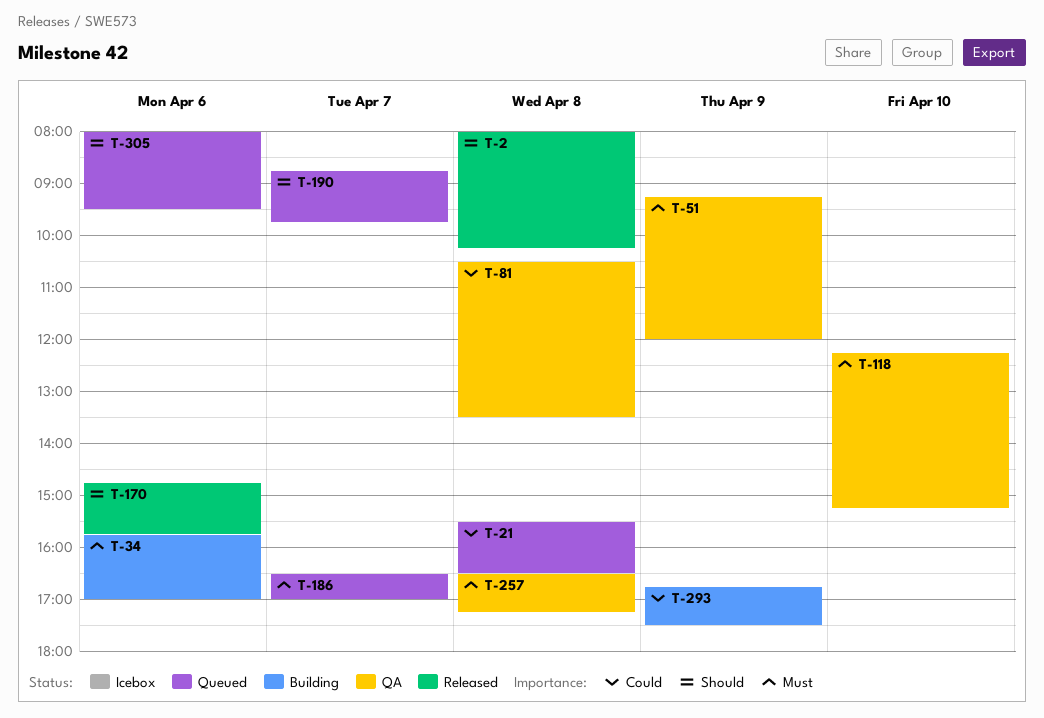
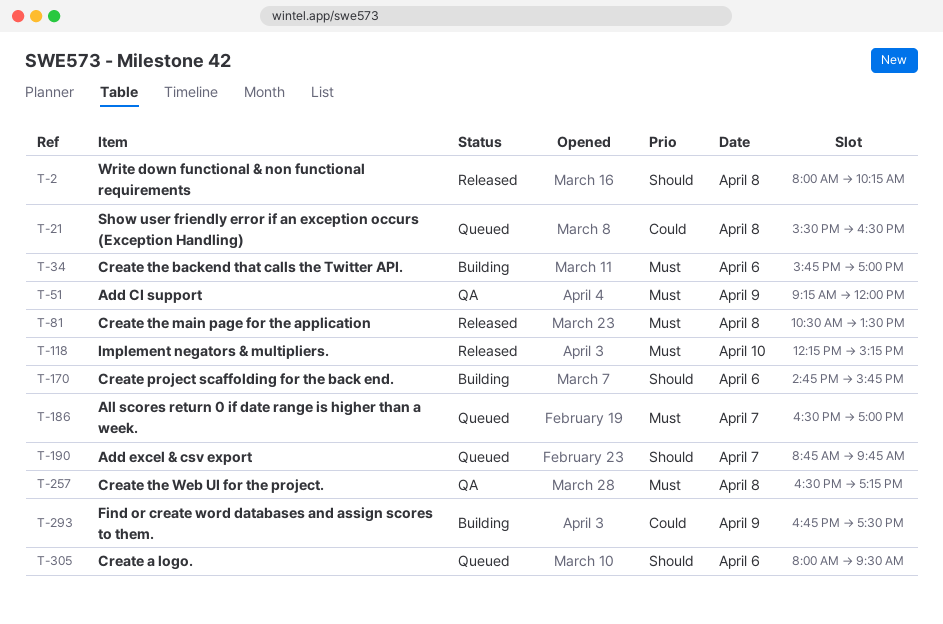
T-81, status: QA -> Released
T-81, priority: Could -> Must
T-118, status: QA -> Released
T-170, status: Released -> Building

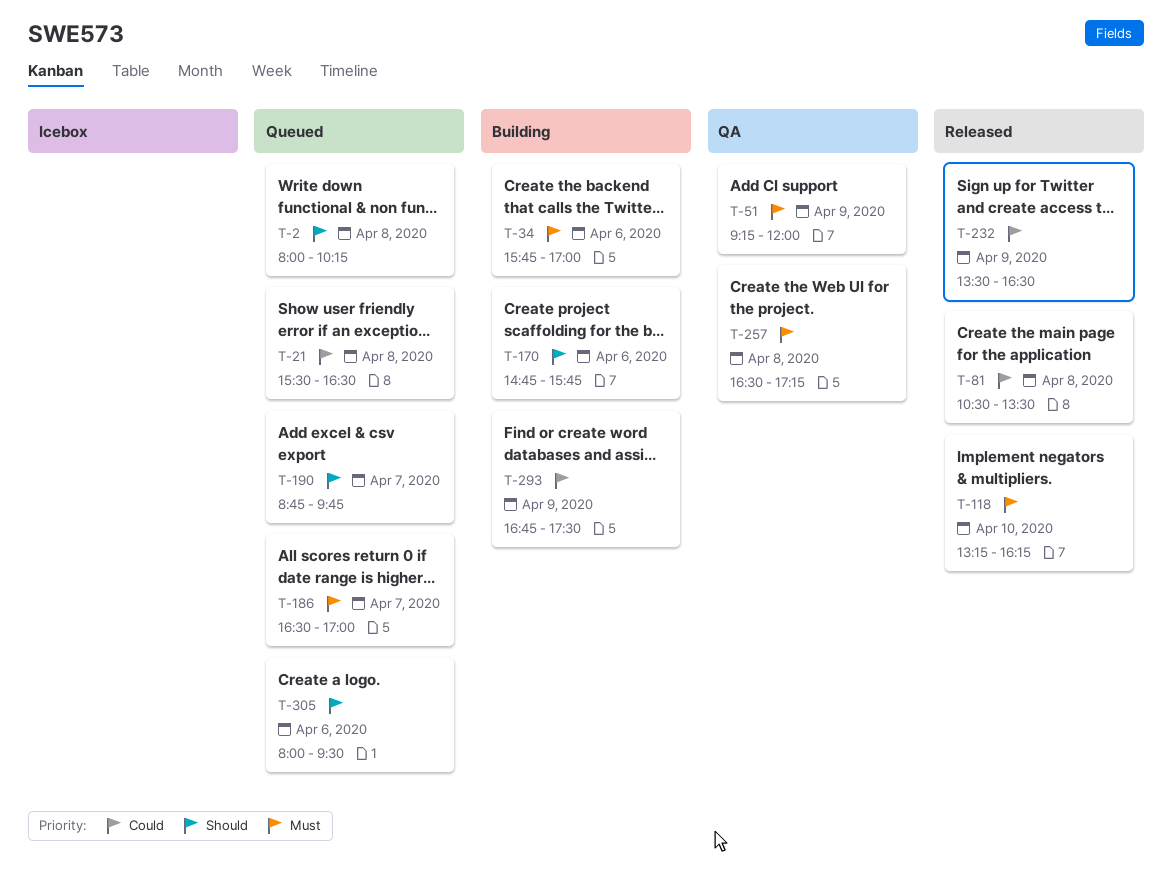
T-2, status: Released -> Queued
T-81, priority: Must -> Could
T-118, begins: 12:15 -> 13:15
T-118, ends: 15:15 -> 16:15
T-232: none -> present

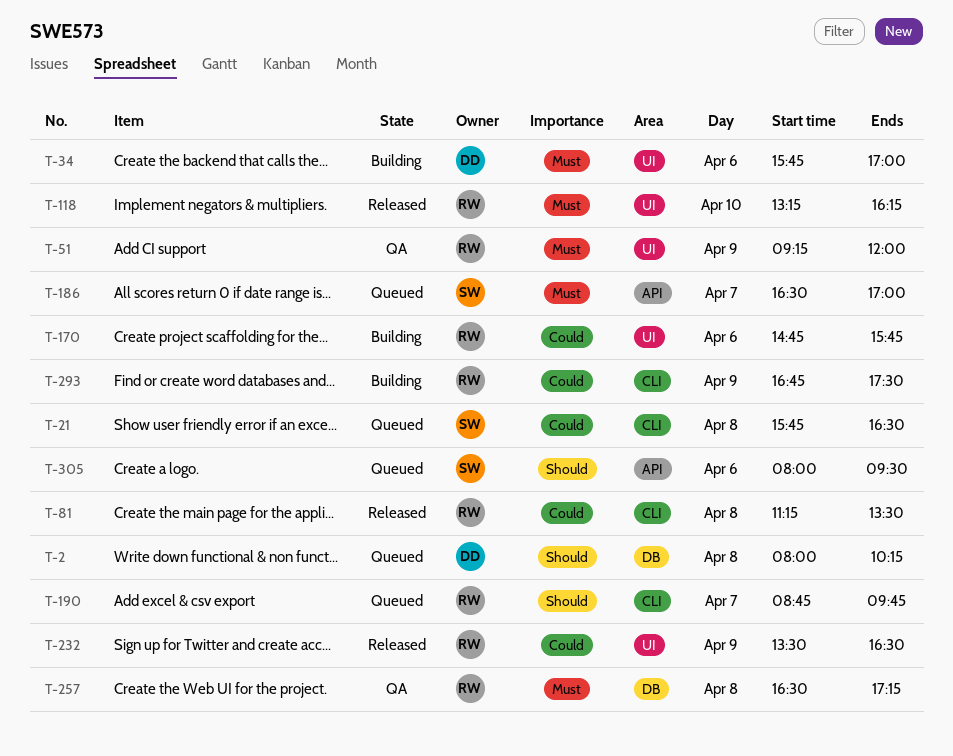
T-21, begins: 15:30 -> 15:45
T-81, begins: 10:30 -> 11:15
T-170, priority: Should -> Could

